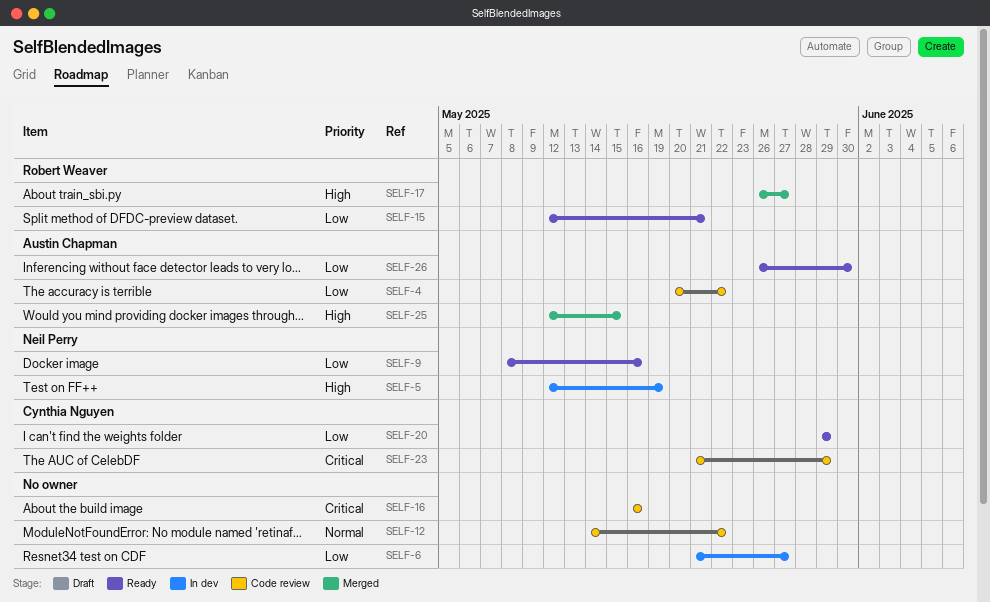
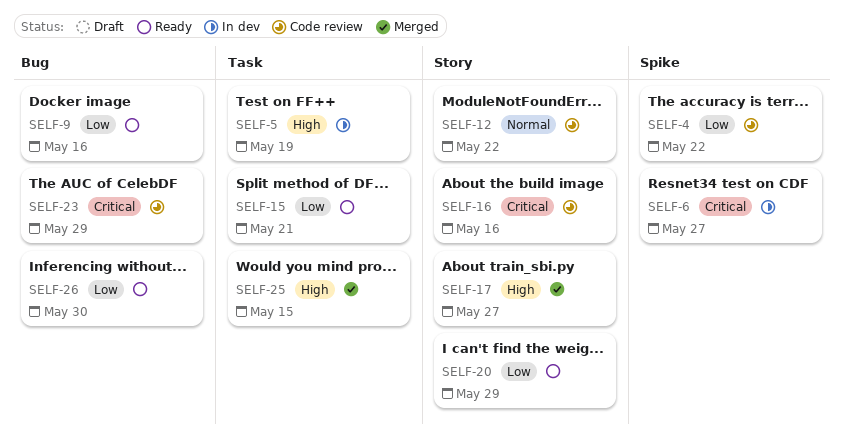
SELF-6, priority: Low -> Critical

